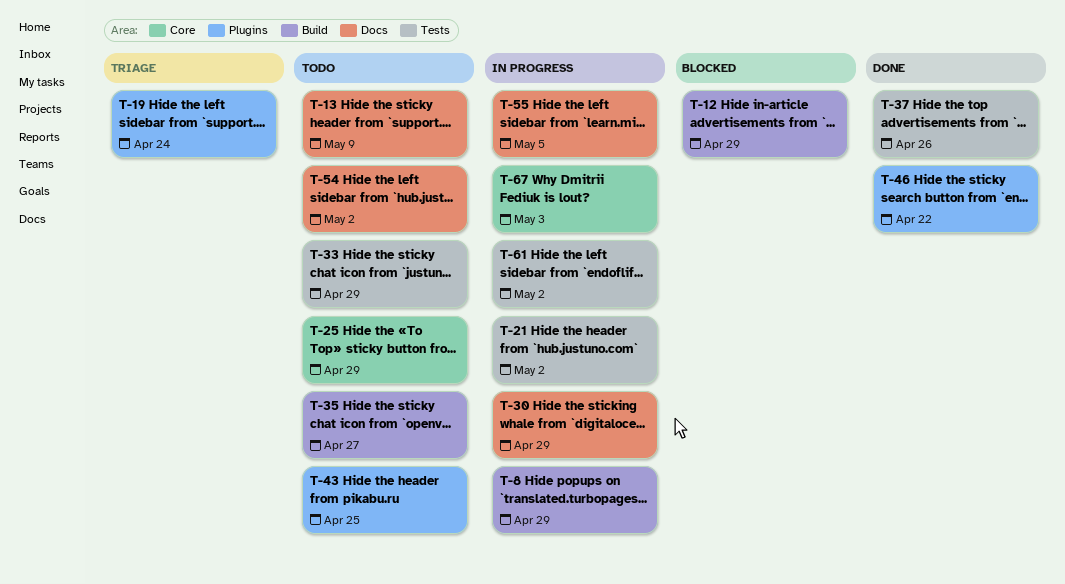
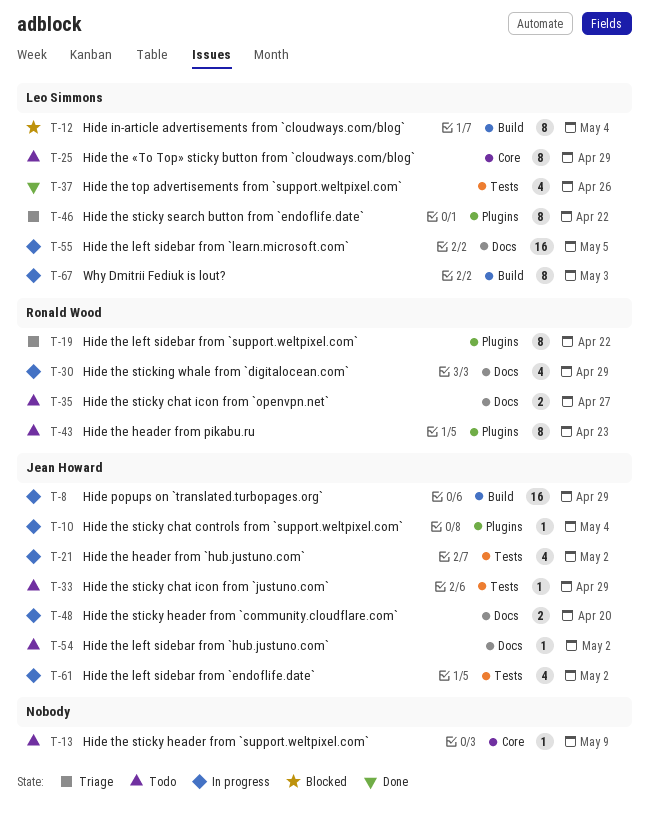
T-10: none -> present
T-12, due: Apr 29 -> May 4
T-13, label: Docs -> Core
T-19, due: Apr 24 -> Apr 22
T-35, label: Build -> Docs
T-43, due: Apr 25 -> Apr 23
T-46, status: Done -> Triage
T-48: none -> present
T-67, label: Core -> Build

